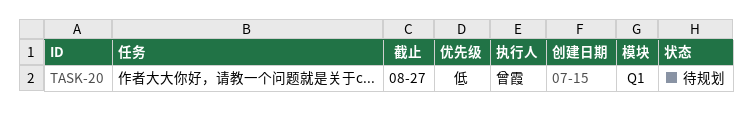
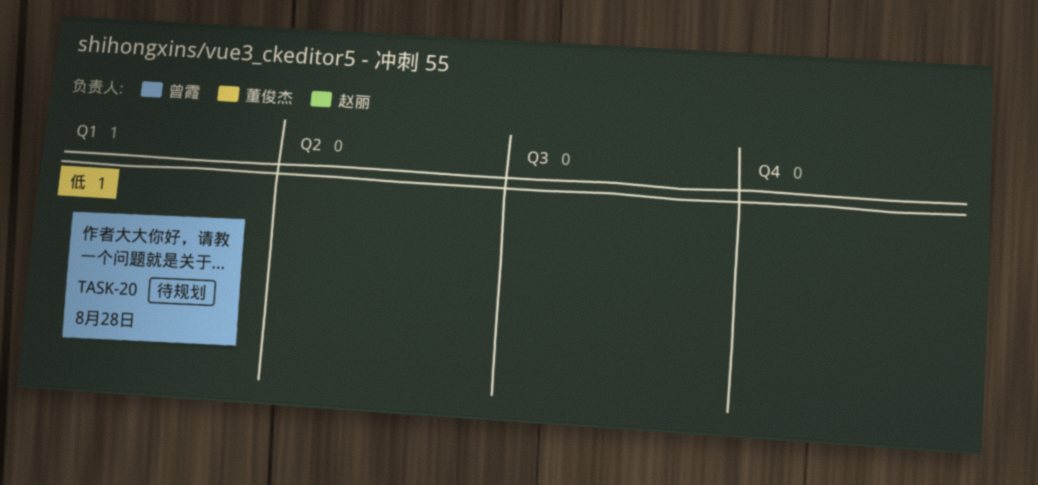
TASK-20, due: Aug 27 -> Aug 28

